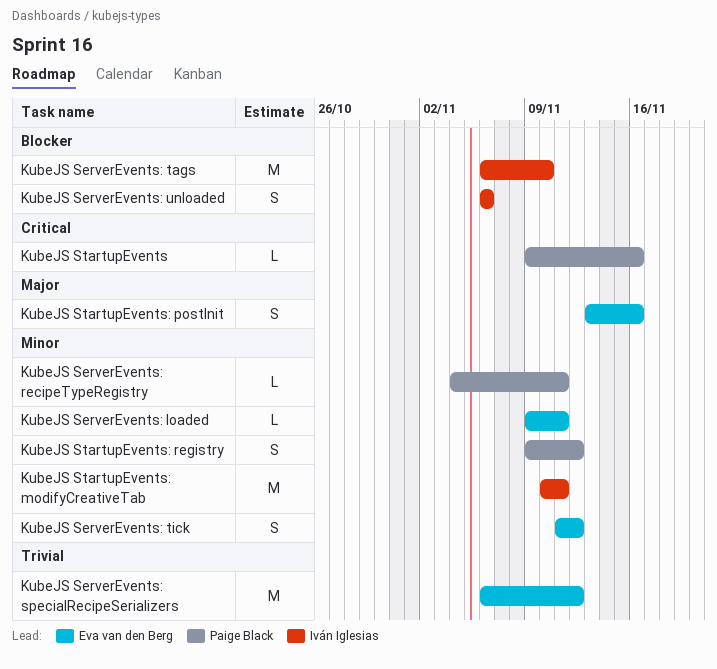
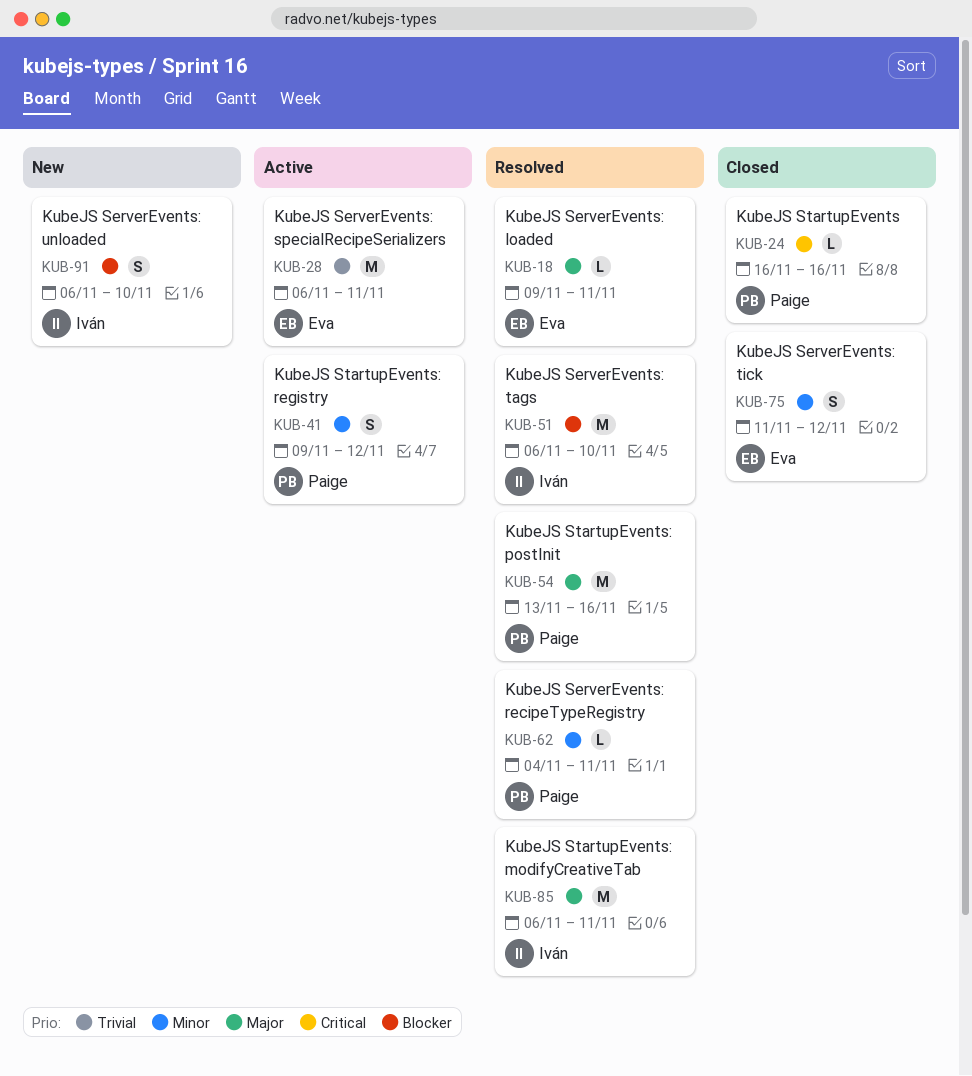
KubeJS ServerEvents: loaded, priority: Minor -> Major
KubeJS ServerEvents: specialRecipeSerializers, due: Nov 12 -> Nov 11
KubeJS ServerEvents: unloaded, due: Nov 6 -> Nov 10
KubeJS StartupEvents, start: Nov 9 -> Nov 16
KubeJS StartupEvents: modifyCreativeTab, priority: Minor -> Major
KubeJS StartupEvents: modifyCreativeTab, start: Nov 10 -> Nov 6
KubeJS StartupEvents: postInit, owner: Eva van den Berg -> Paige Black
KubeJS StartupEvents: postInit, estimate: S -> M

